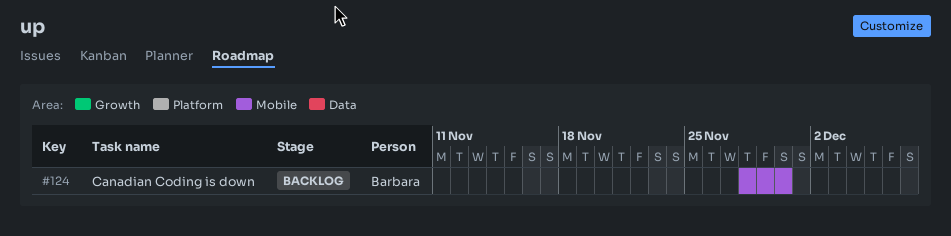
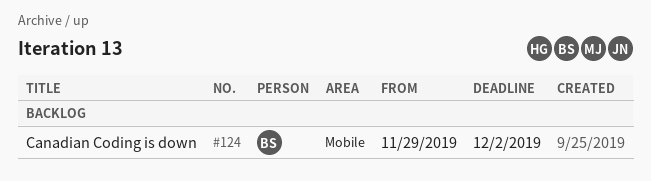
#124, start: Nov 28 -> Nov 29
#124, due: Nov 30 -> Dec 2

